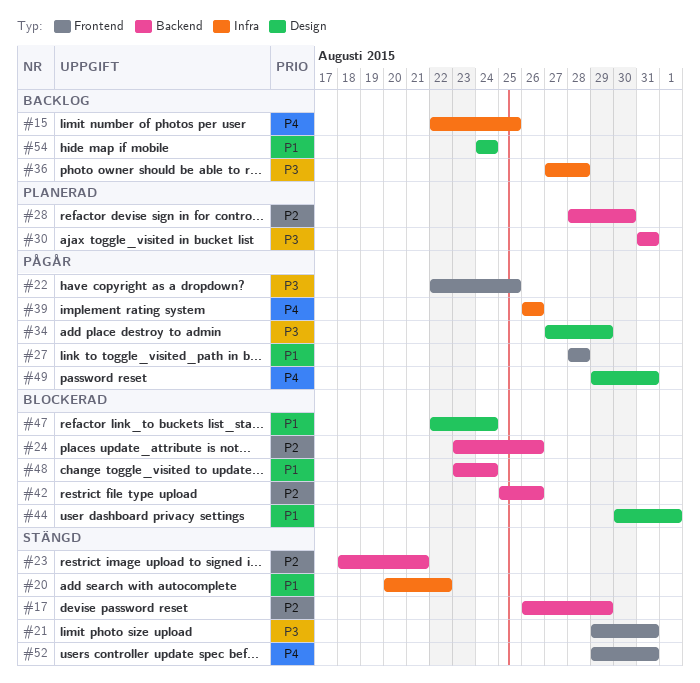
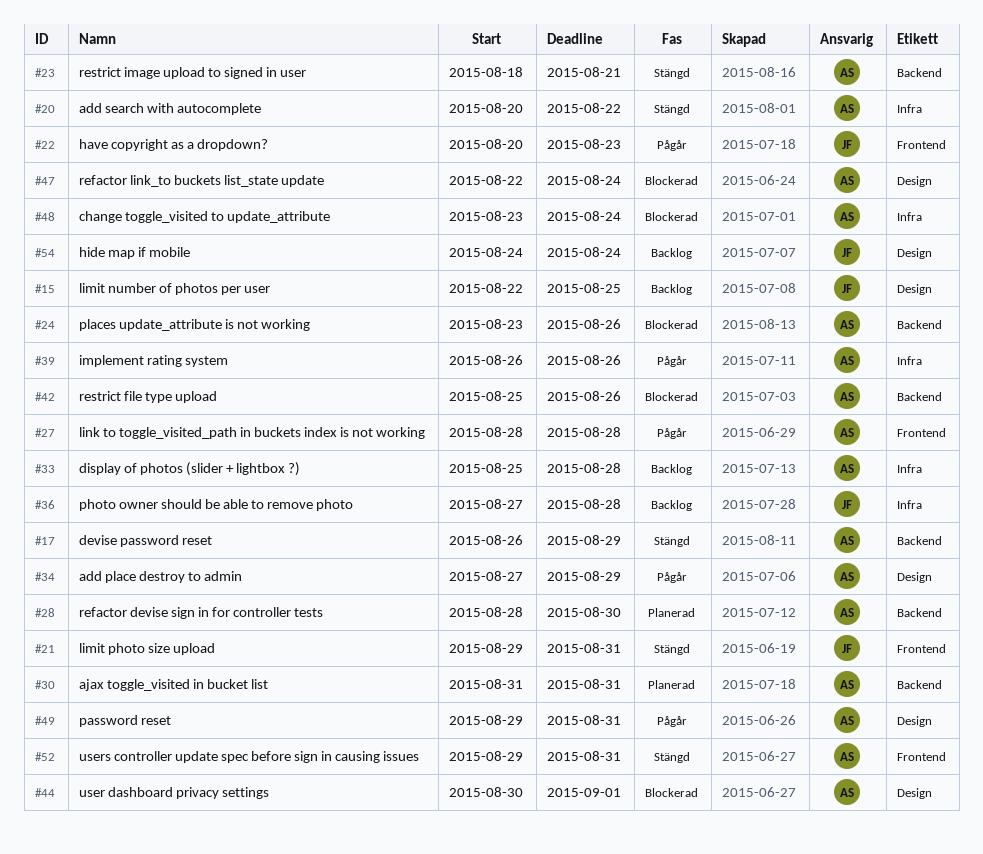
#15, label: Infra -> Design
#22, start: Aug 22 -> Aug 20
#22, due: Aug 25 -> Aug 23
#33: none -> present
#48, label: Backend -> Infra

